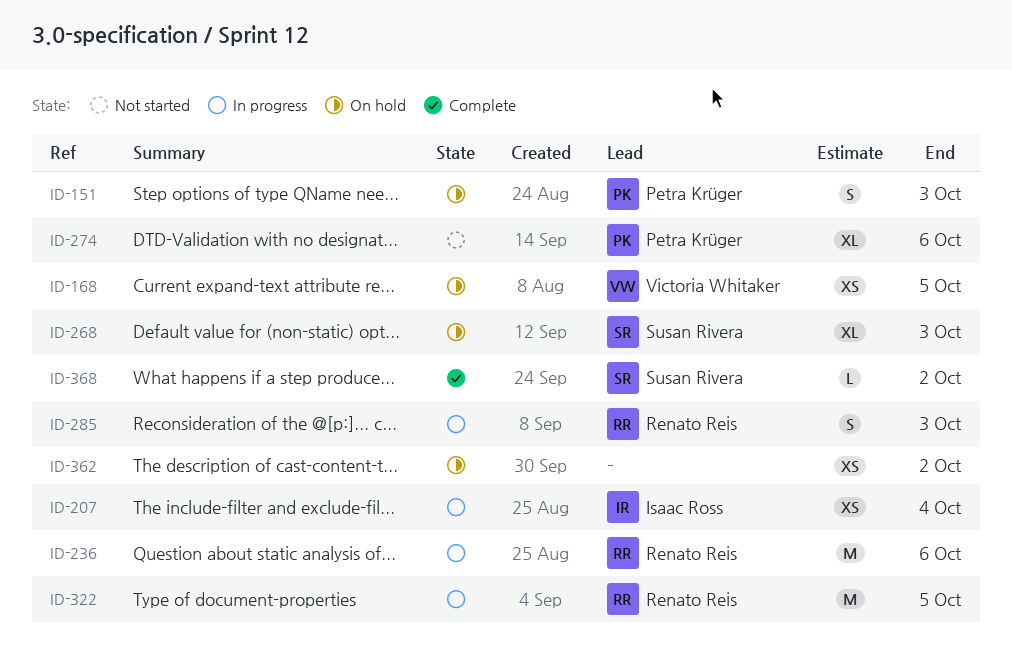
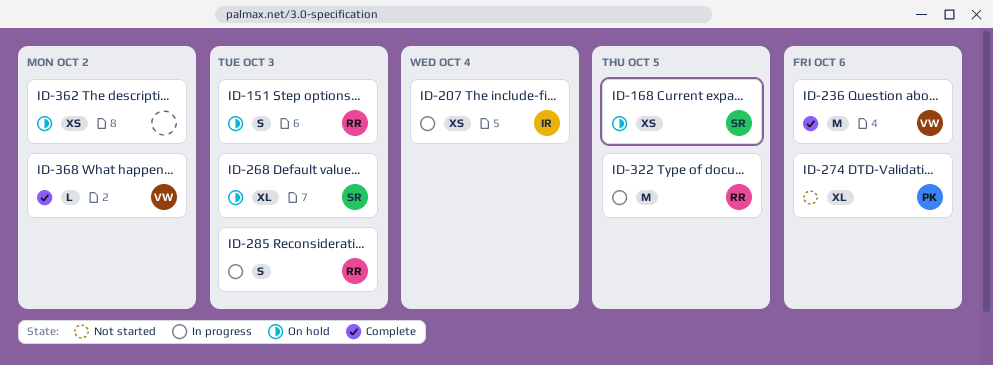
ID-151, owner: Petra Krüger -> Renato Reis
ID-168, owner: Victoria Whitaker -> Susan Rivera
ID-236, status: In progress -> Complete
ID-236, owner: Renato Reis -> Victoria Whitaker
ID-368, owner: Susan Rivera -> Victoria Whitaker

